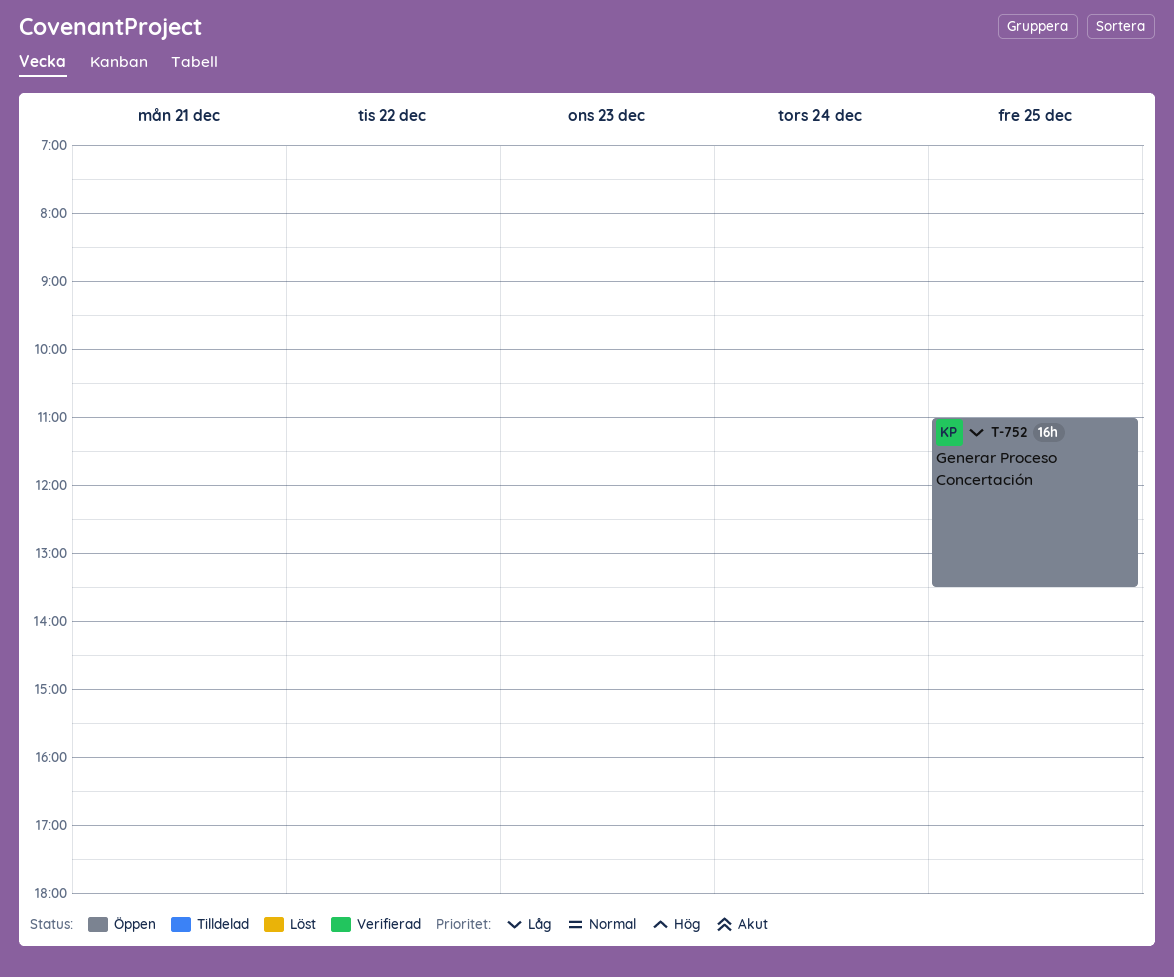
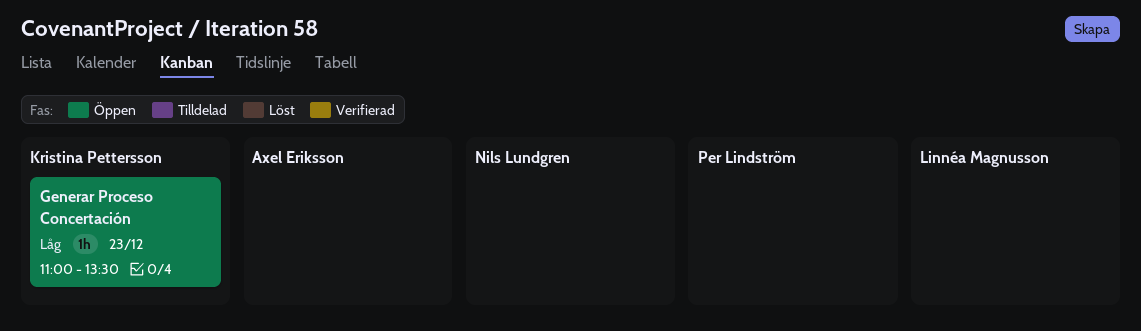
Generar Proceso Concertación, estimate: 16h -> 1h
Generar Proceso Concertación, day: Dec 25 -> Dec 23

